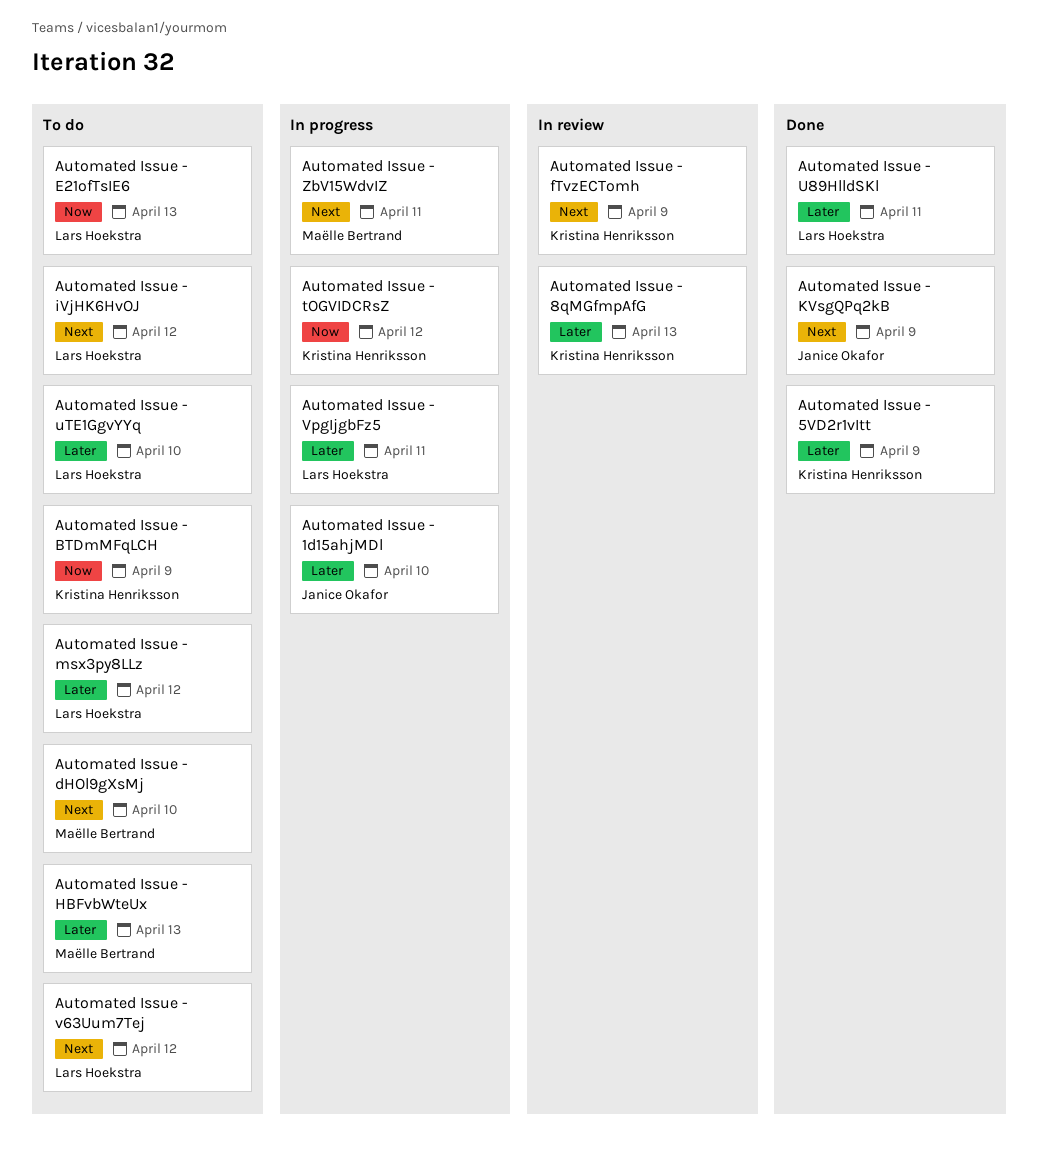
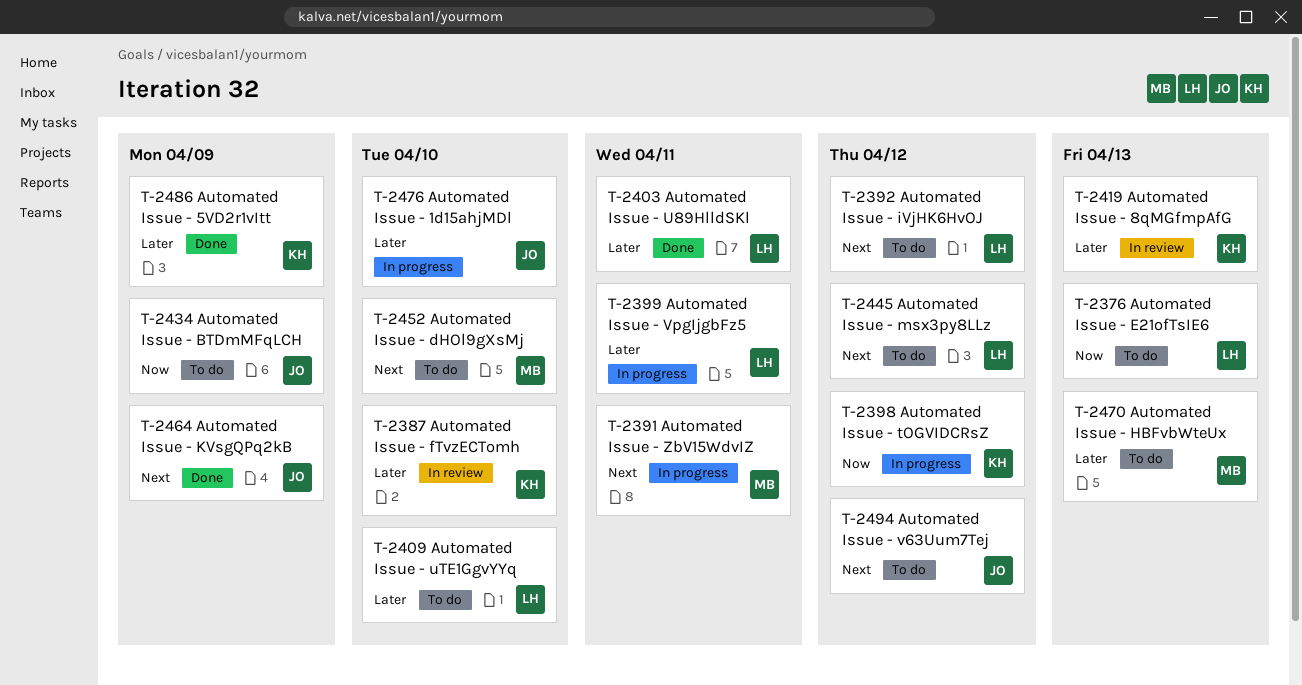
Automated Issue - BTDmMFqLCH, owner: Kristina Henriksson -> Janice Okafor
Automated Issue - fTvzECTomh, priority: Next -> Later
Automated Issue - fTvzECTomh, due: Apr 9 -> Apr 10
Automated Issue - msx3py8LLz, priority: Later -> Next
Automated Issue - v63Uum7Tej, owner: Lars Hoekstra -> Janice Okafor

